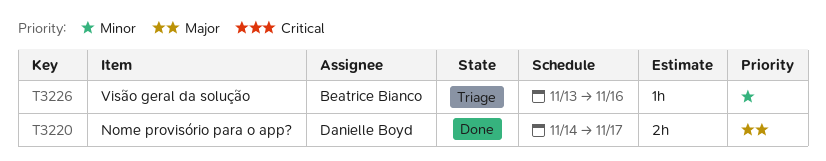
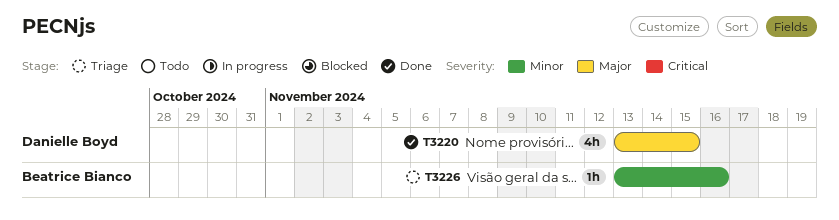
T3220, estimate: 2h -> 4h
T3220, start: Nov 14 -> Nov 13
T3220, due: Nov 17 -> Nov 15

